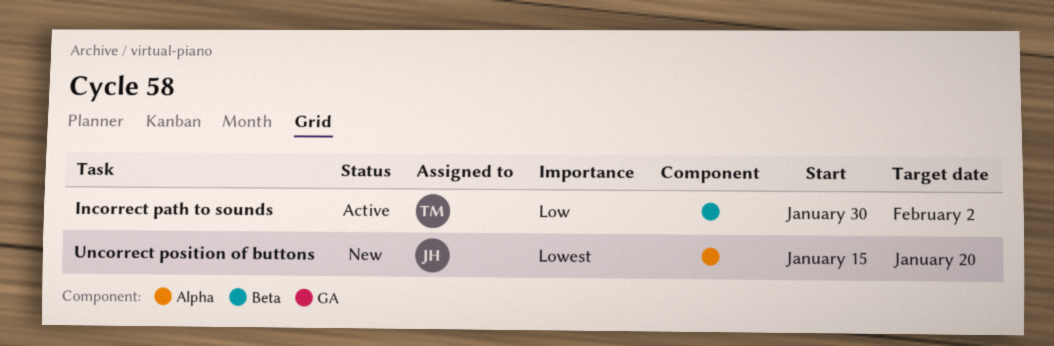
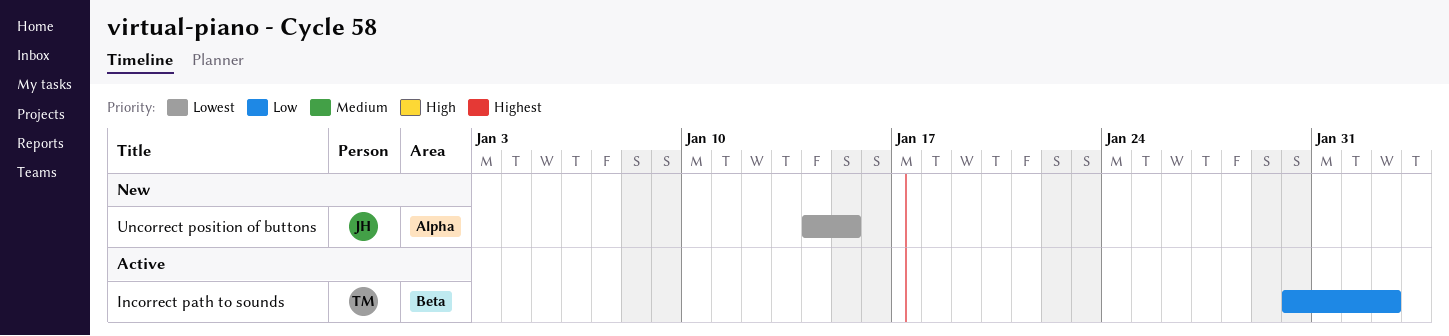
Uncorrect position of buttons, start: Jan 15 -> Jan 14
Uncorrect position of buttons, due: Jan 20 -> Jan 15

